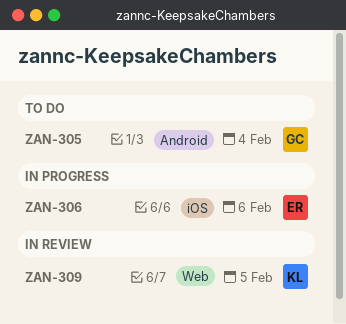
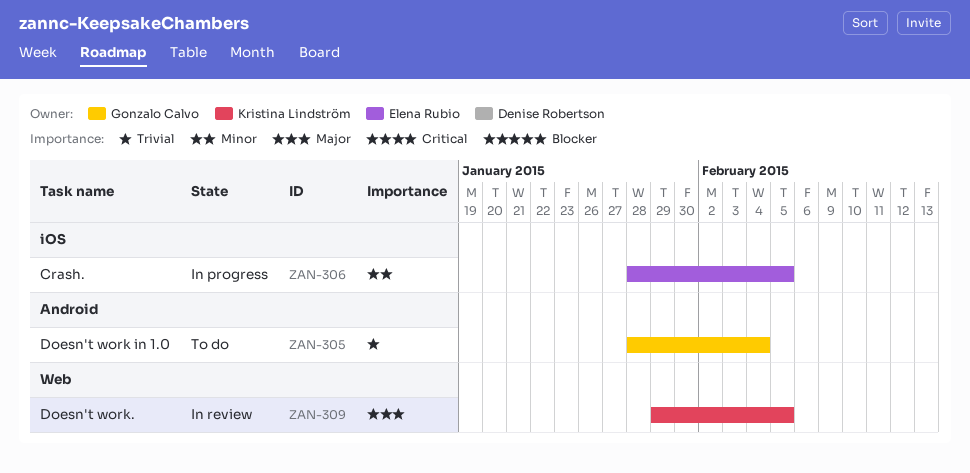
ZAN-306, due: Feb 6 -> Feb 5

